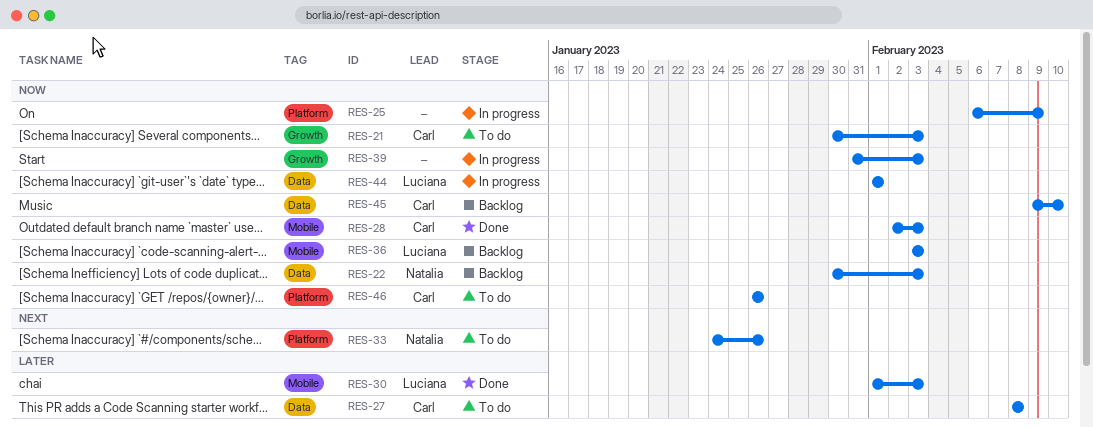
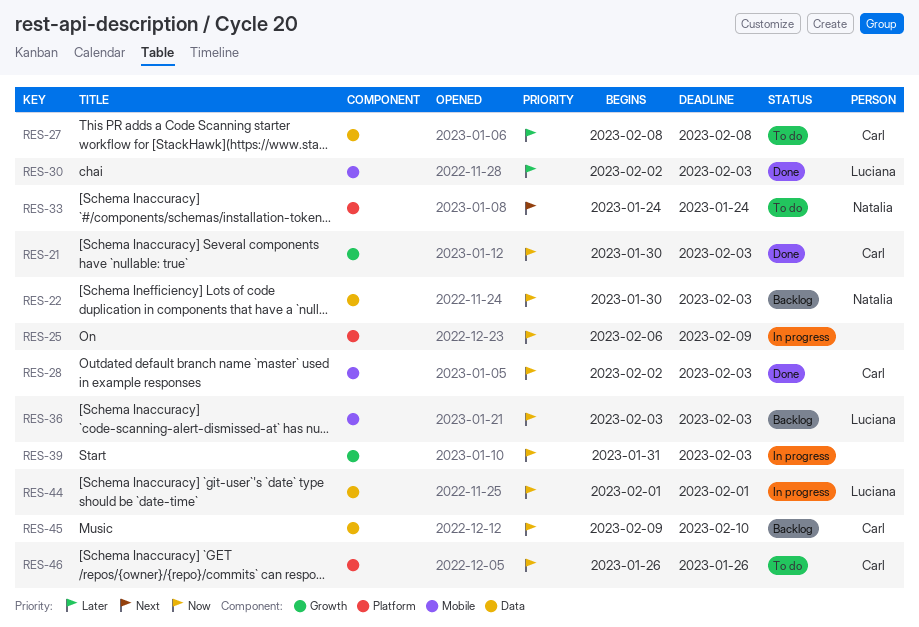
RES-21, status: To do -> Done
RES-30, start: Feb 1 -> Feb 2
RES-33, due: Jan 26 -> Jan 24

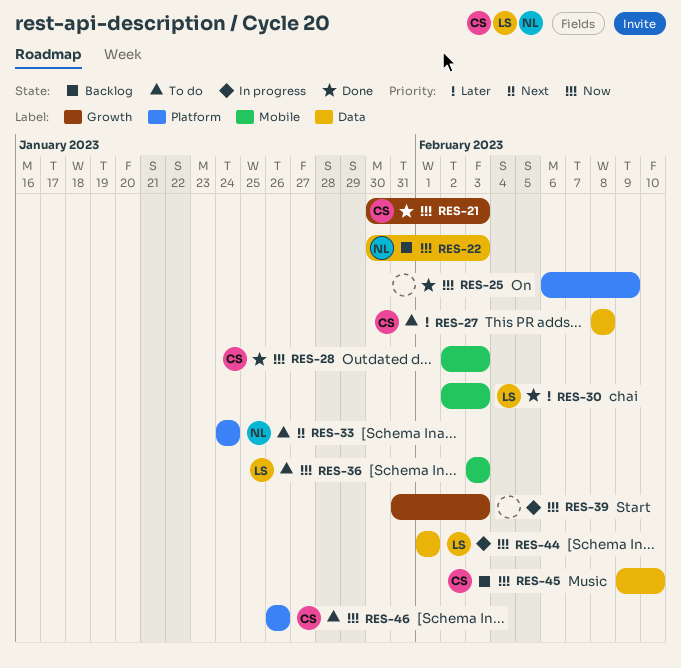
RES-25, status: In progress -> Done
RES-36, status: Backlog -> To do

